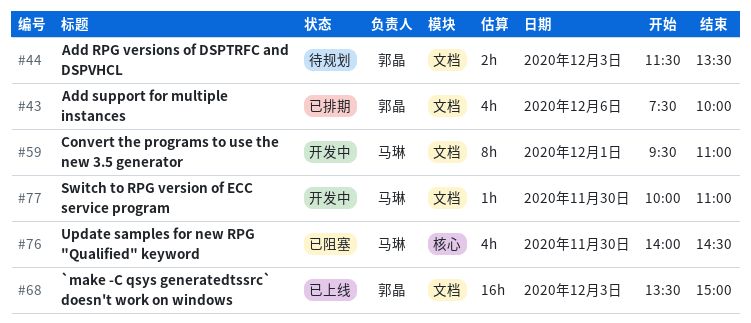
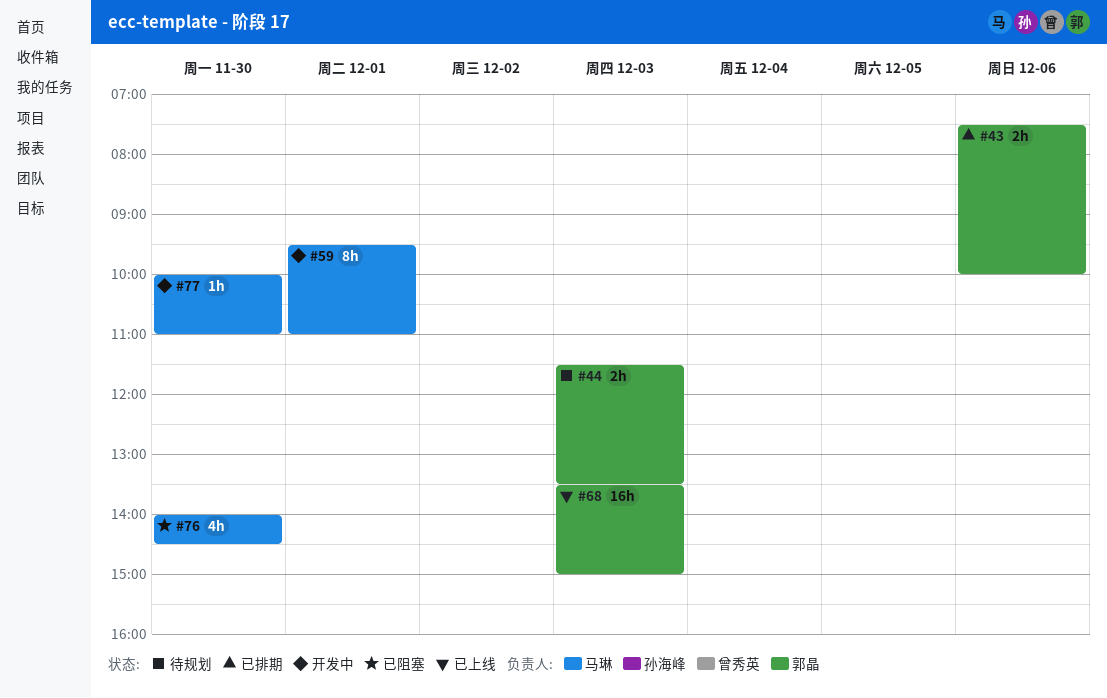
#43, estimate: 4h -> 2h

